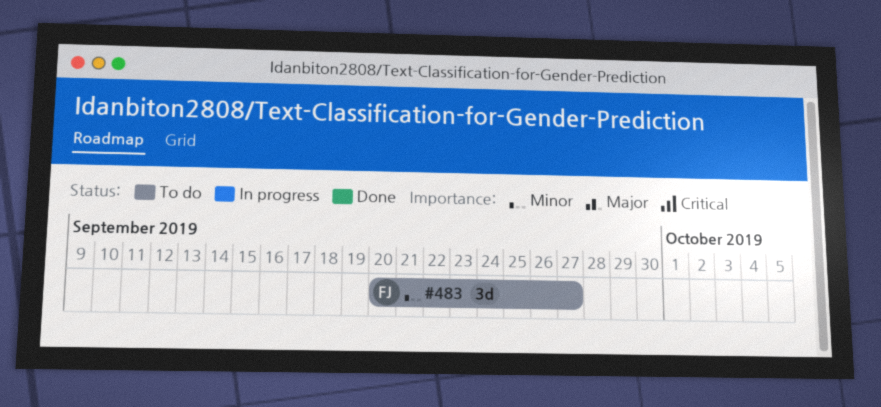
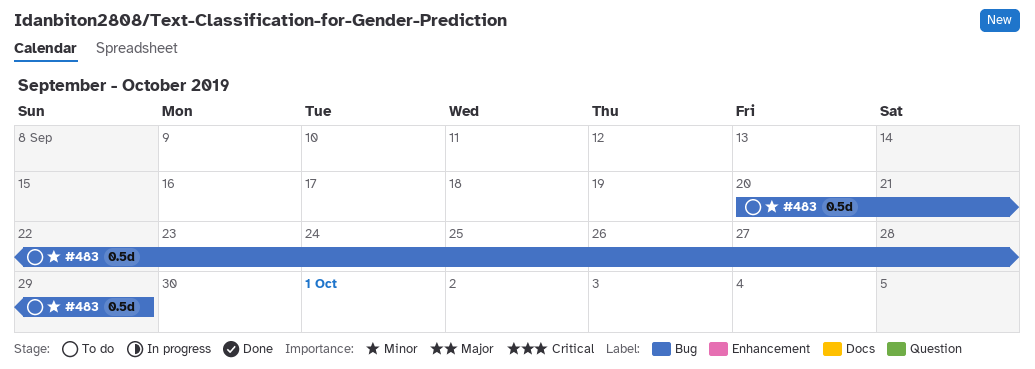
#483, estimate: 3d -> 0.5d
#483, due: Sep 27 -> Sep 29

